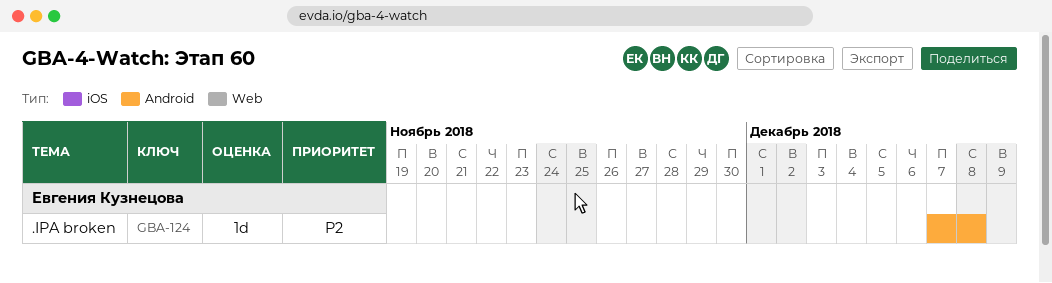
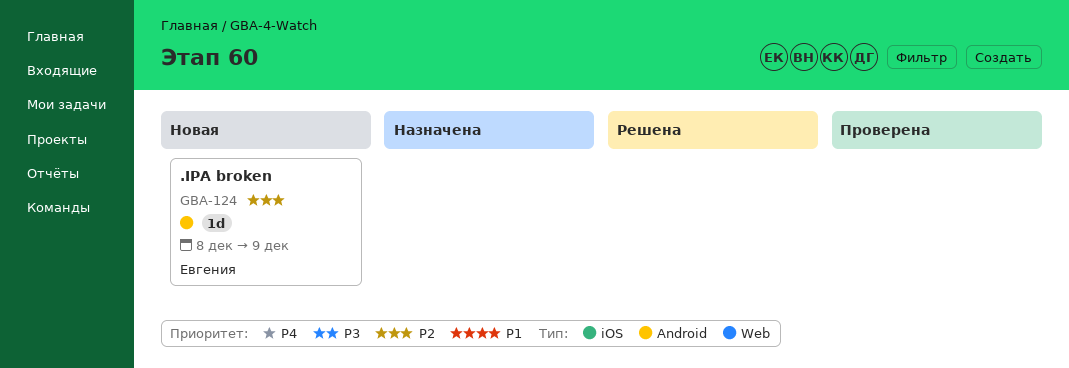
GBA-124, start: Dec 7 -> Dec 8
GBA-124, due: Dec 8 -> Dec 9

